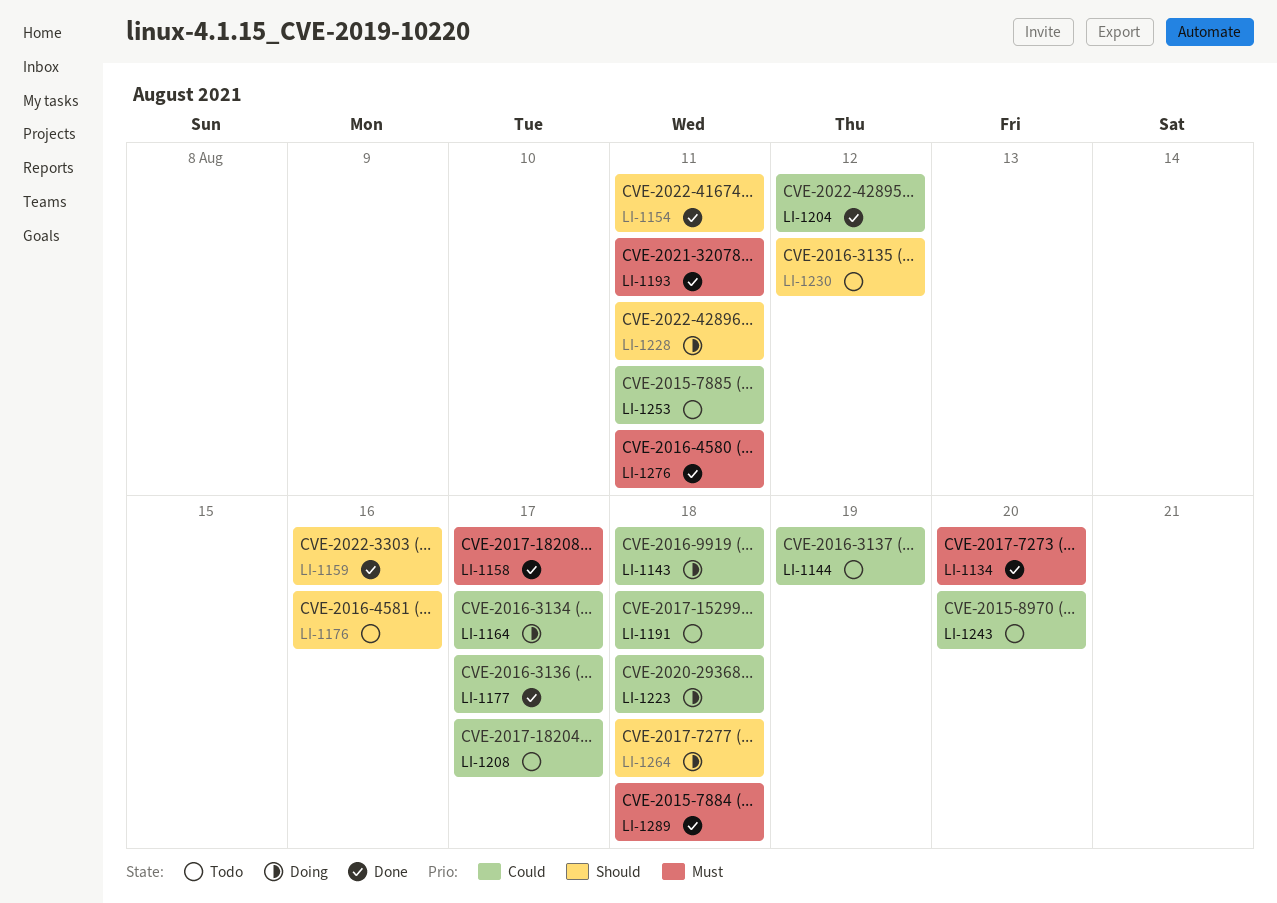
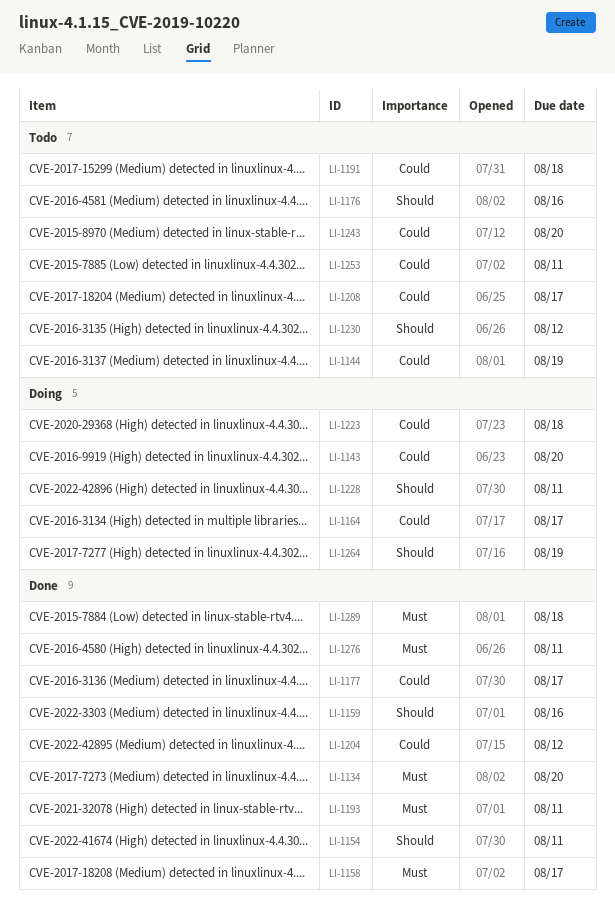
LI-1143, due: Aug 18 -> Aug 20
LI-1264, due: Aug 18 -> Aug 19

